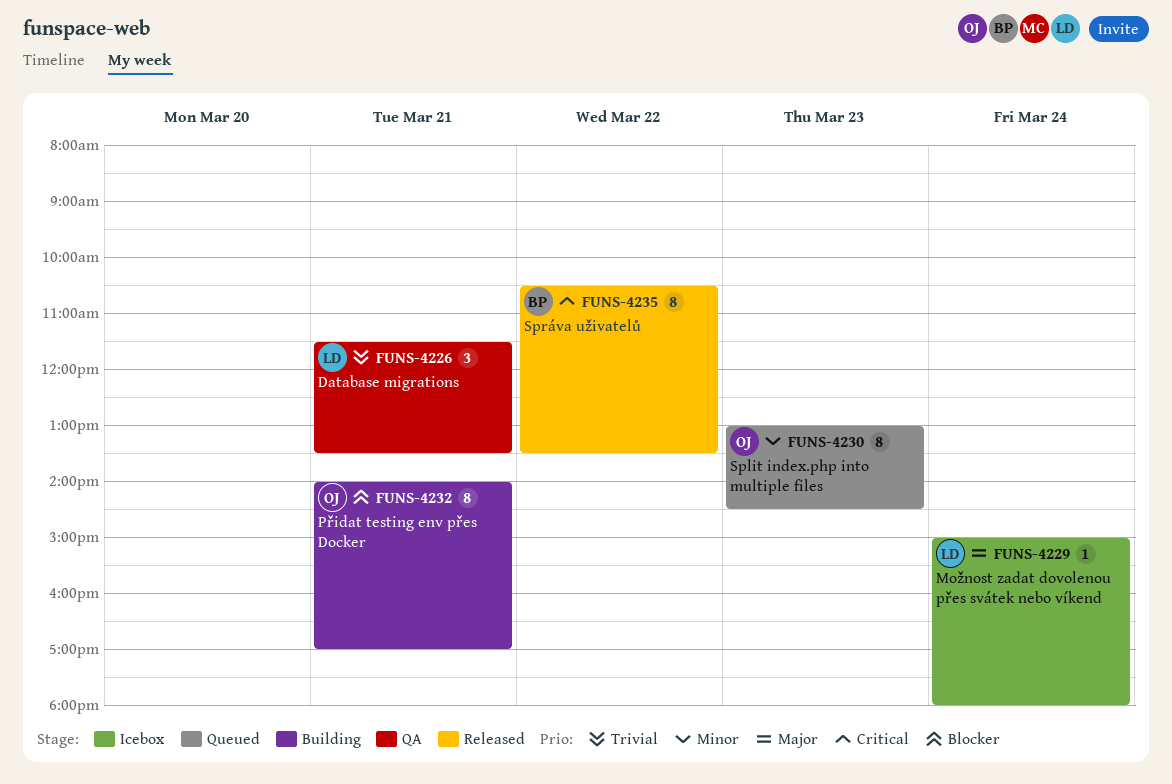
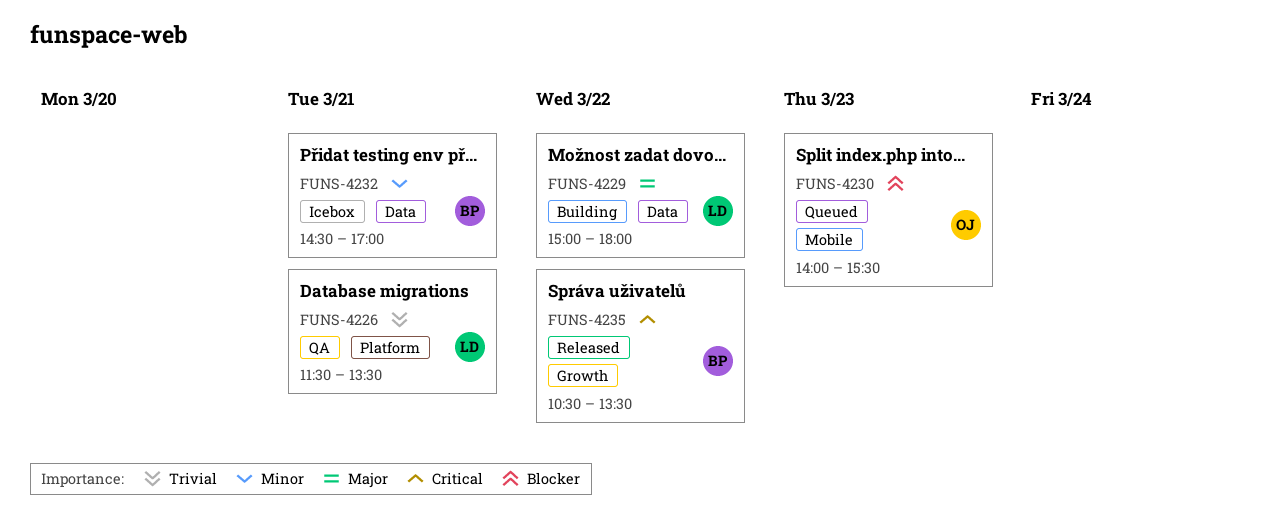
FUNS-4229, status: Icebox -> Building
FUNS-4229, day: Mar 24 -> Mar 22
FUNS-4230, priority: Minor -> Blocker
FUNS-4230, begins: 13:00 -> 14:00
FUNS-4230, ends: 14:30 -> 15:30
FUNS-4232, status: Building -> Icebox
FUNS-4232, owner: OJ -> BP
FUNS-4232, priority: Blocker -> Minor
FUNS-4232, begins: 14:00 -> 14:30

